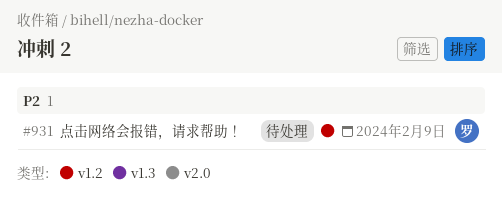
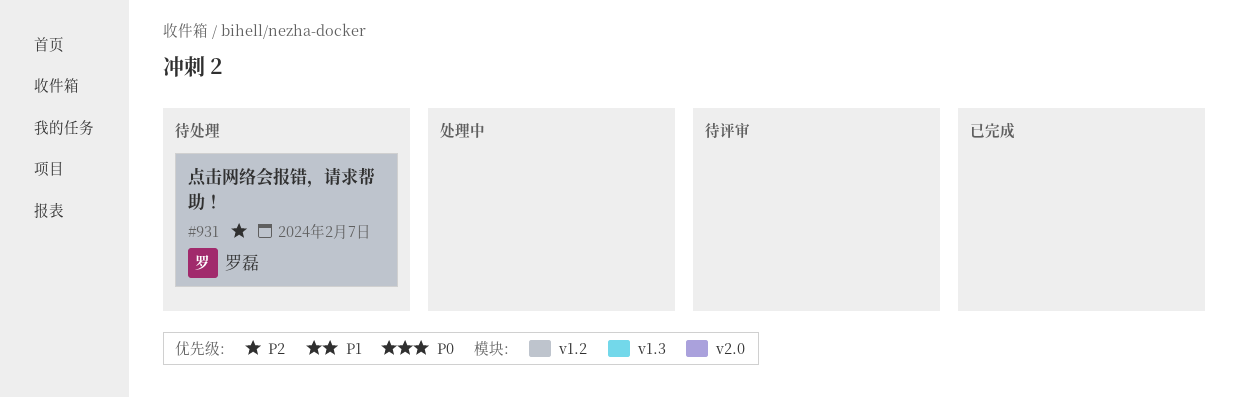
#931, due: Feb 9 -> Feb 7

